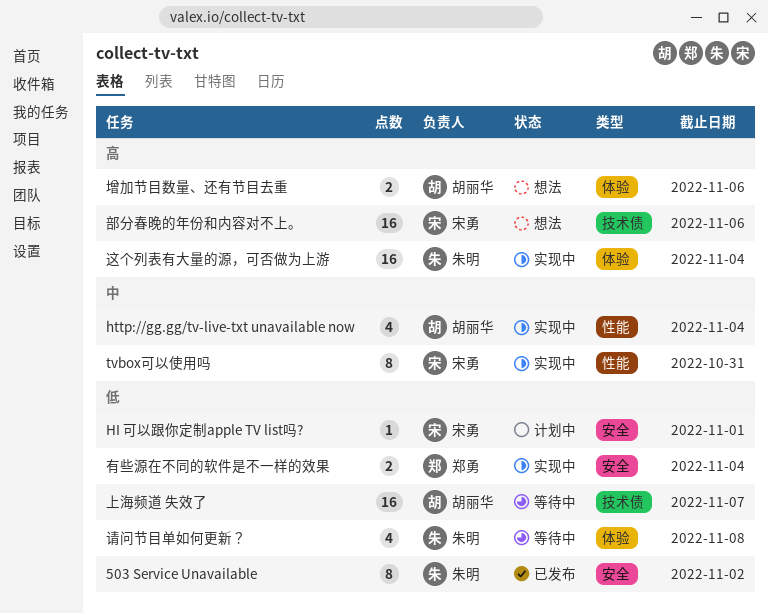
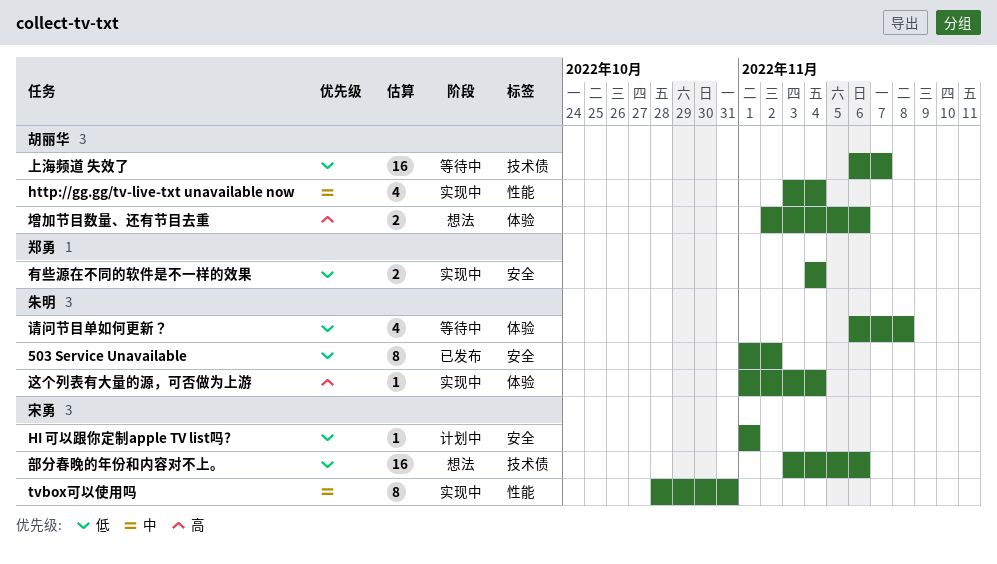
这个列表有大量的源，可否做为上游, estimate: 16 -> 1
部分春晚的年份和内容对不上。, priority: 高 -> 低

